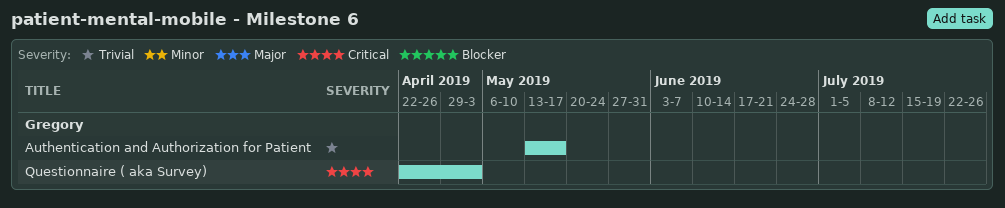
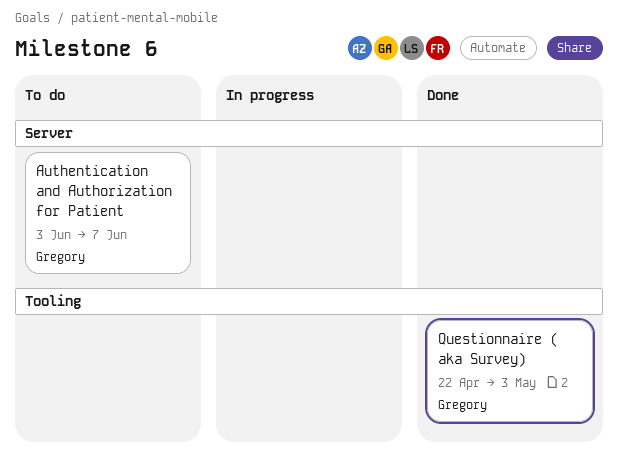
Authentication and Authorization for Patient, start: May 13 -> Jun 3
Authentication and Authorization for Patient, due: May 17 -> Jun 7

